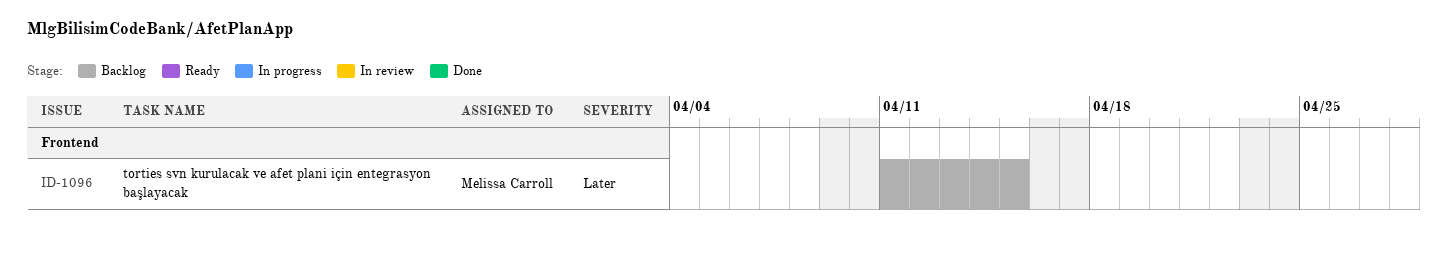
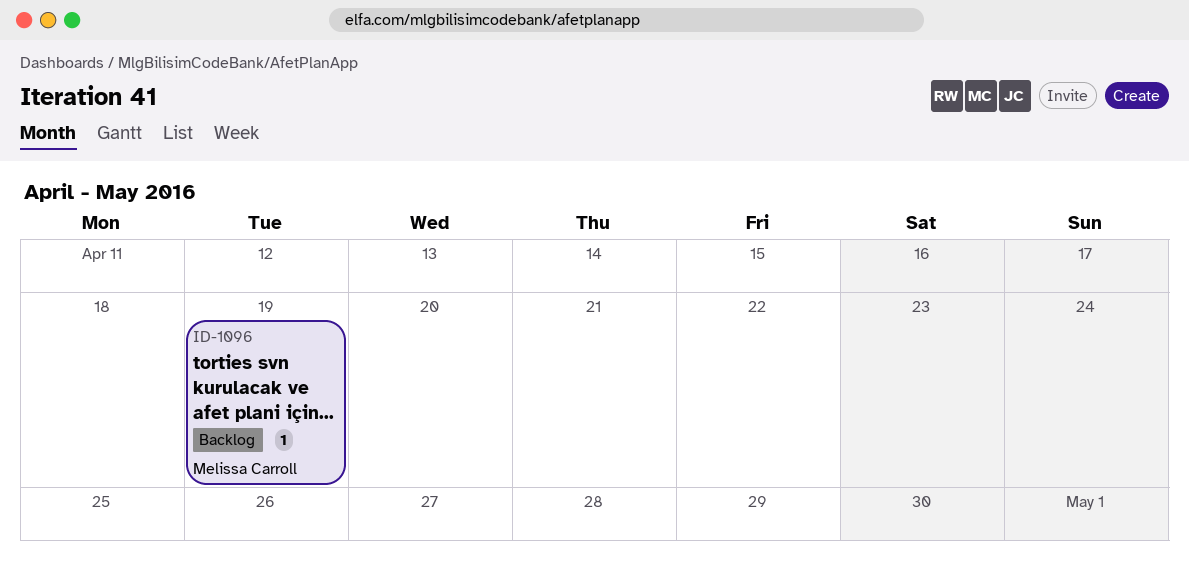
ID-1096, due: Apr 15 -> Apr 19

